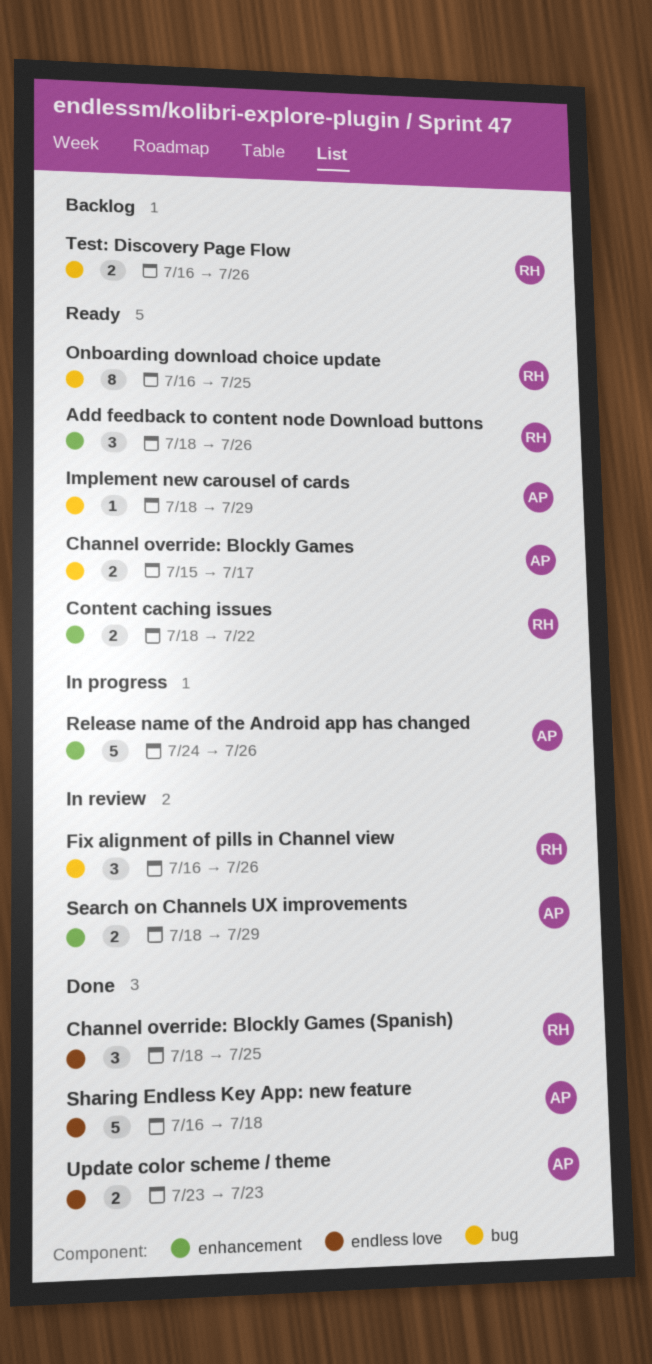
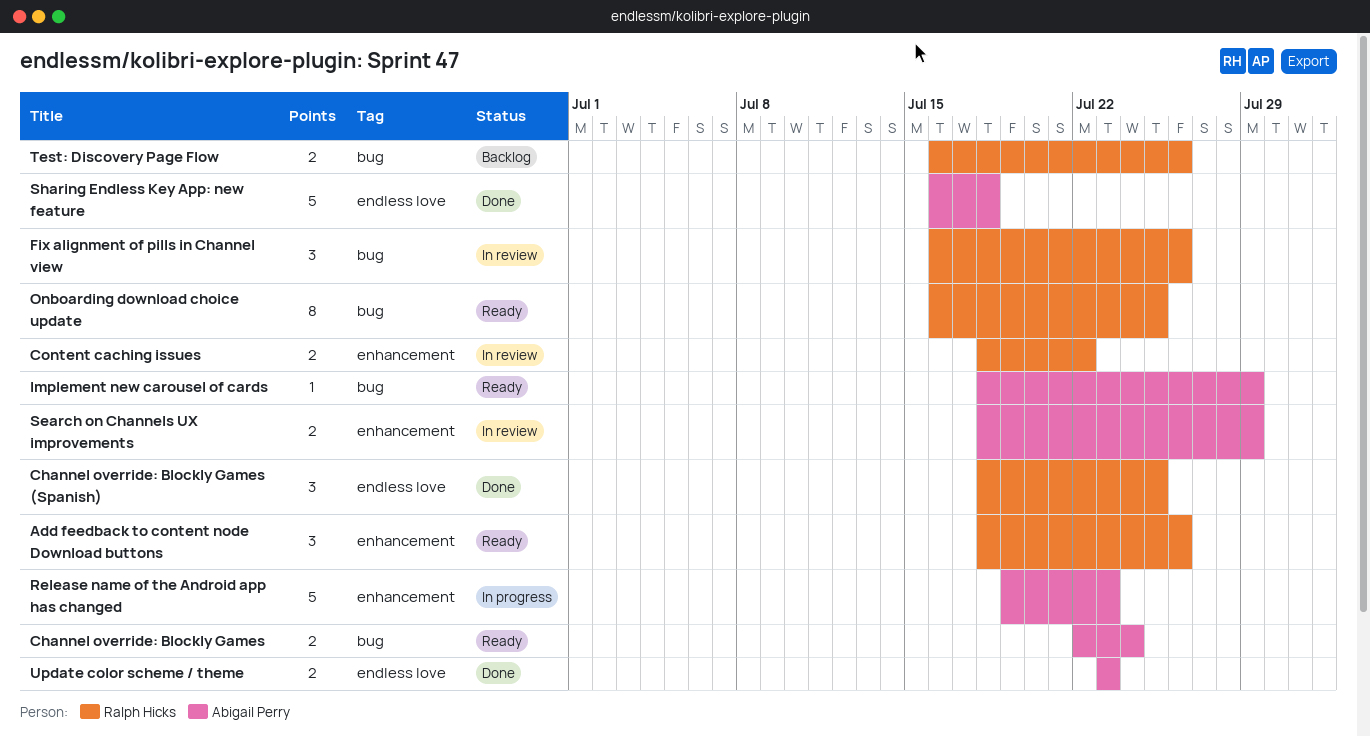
Channel override: Blockly Games, start: Jul 15 -> Jul 22
Channel override: Blockly Games, due: Jul 17 -> Jul 24
Content caching issues, status: Ready -> In review
Release name of the Android app has changed, start: Jul 24 -> Jul 19
Release name of the Android app has changed, due: Jul 26 -> Jul 23

